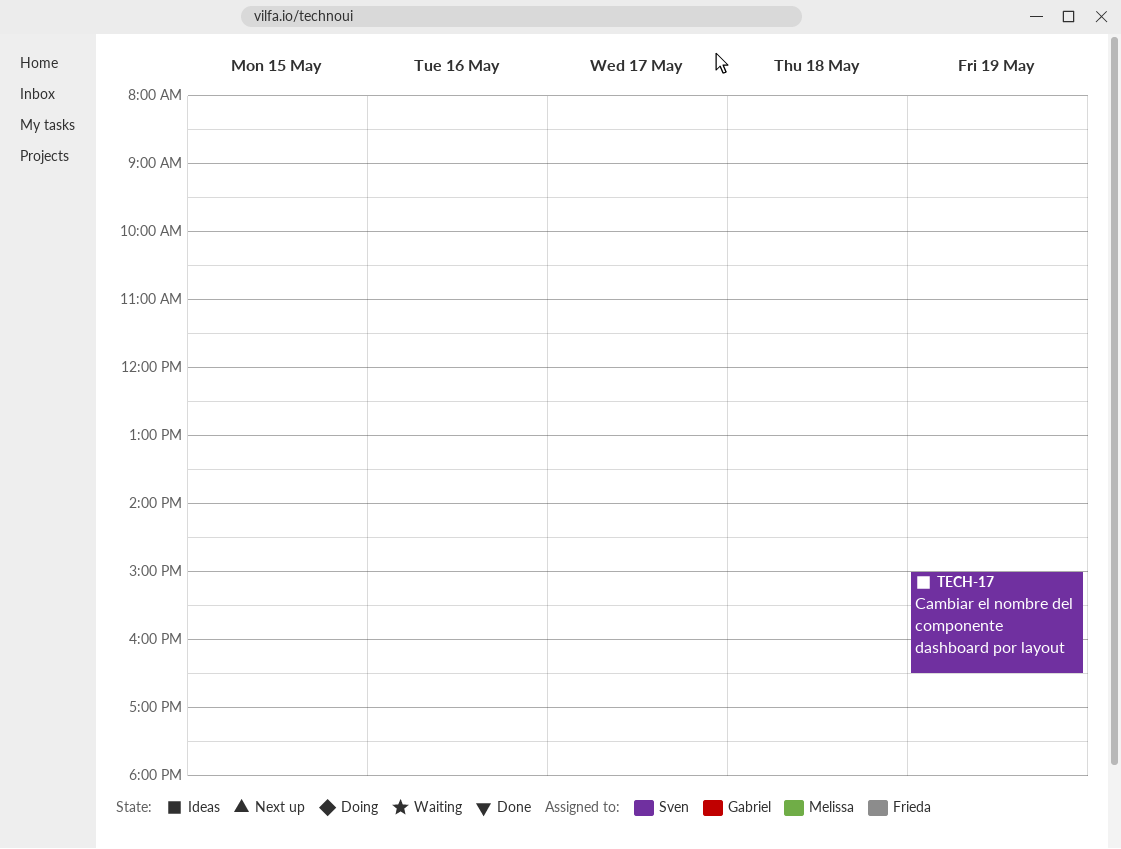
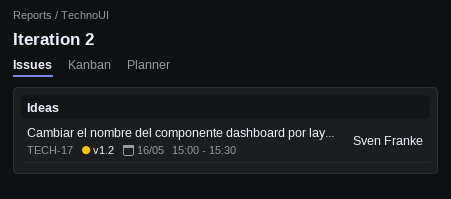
TECH-17, day: May 19 -> May 16
TECH-17, ends: 16:30 -> 15:30

